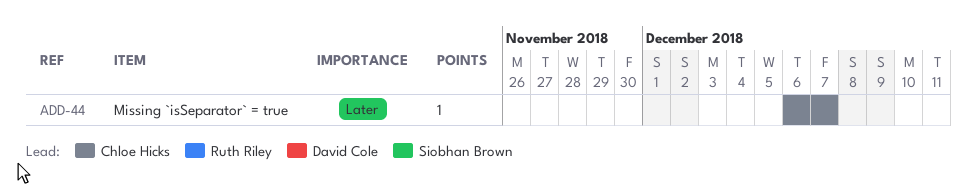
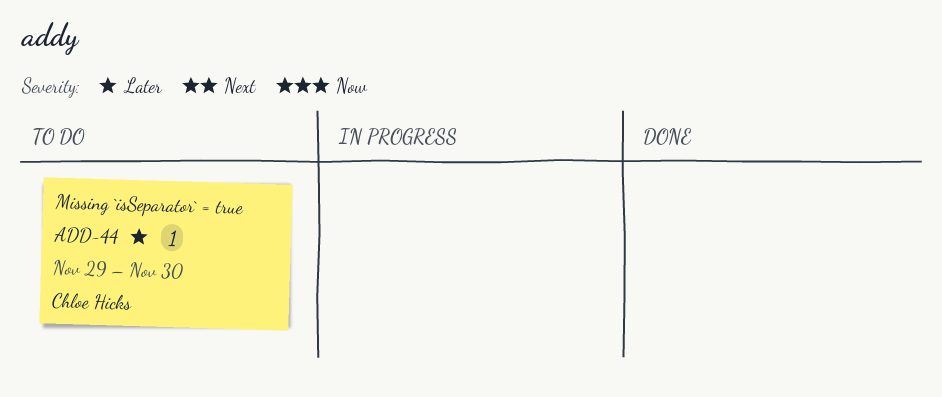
ADD-44, start: Dec 6 -> Nov 29
ADD-44, due: Dec 7 -> Nov 30

